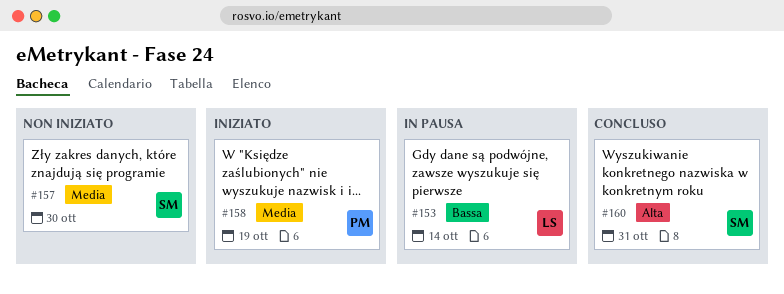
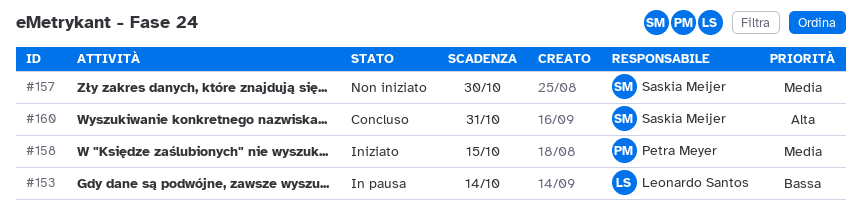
#158, due: Oct 19 -> Oct 15

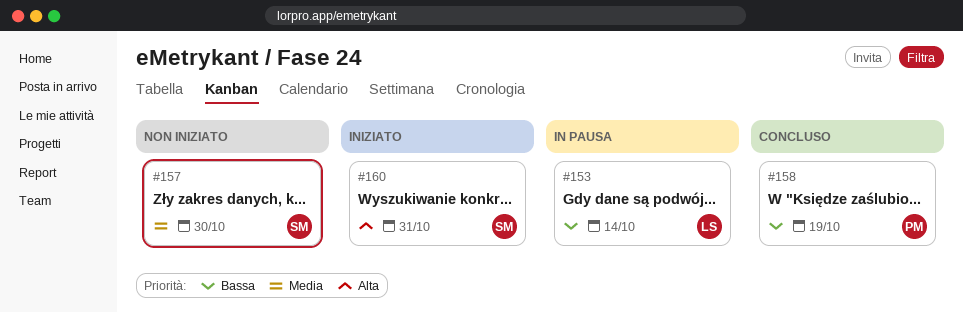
#158, status: Iniziato -> Concluso
#158, priority: Media -> Bassa
#158, due: Oct 15 -> Oct 19
#160, status: Concluso -> Iniziato

